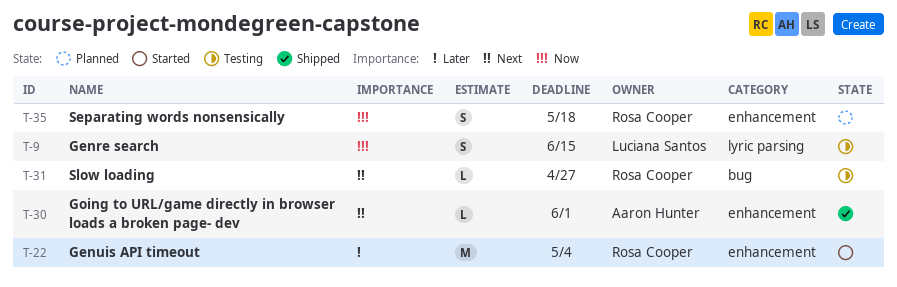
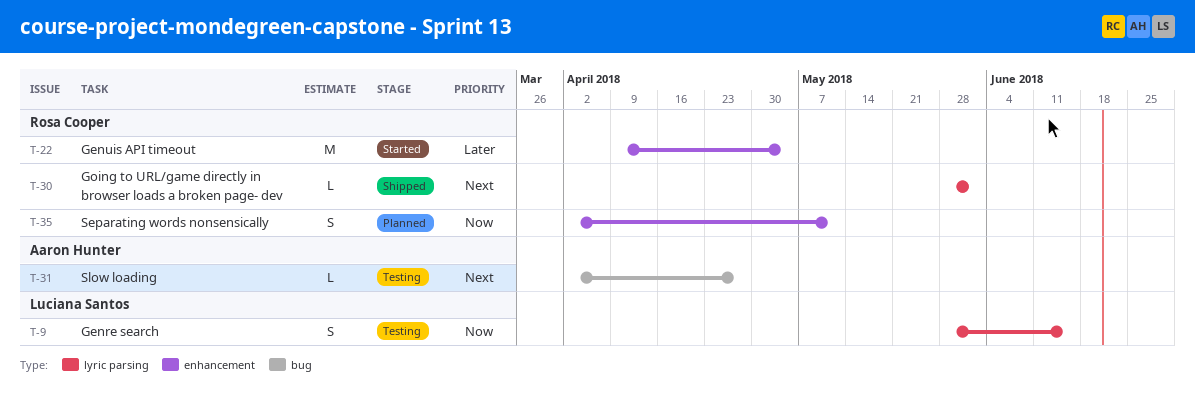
T-30, owner: Aaron Hunter -> Rosa Cooper
T-30, label: enhancement -> lyric parsing
T-31, owner: Rosa Cooper -> Aaron Hunter
T-35, due: May 18 -> May 11

